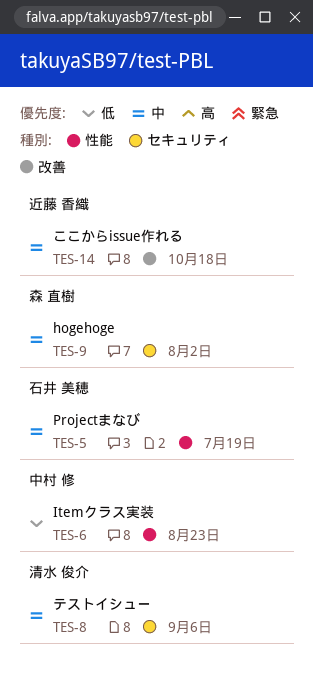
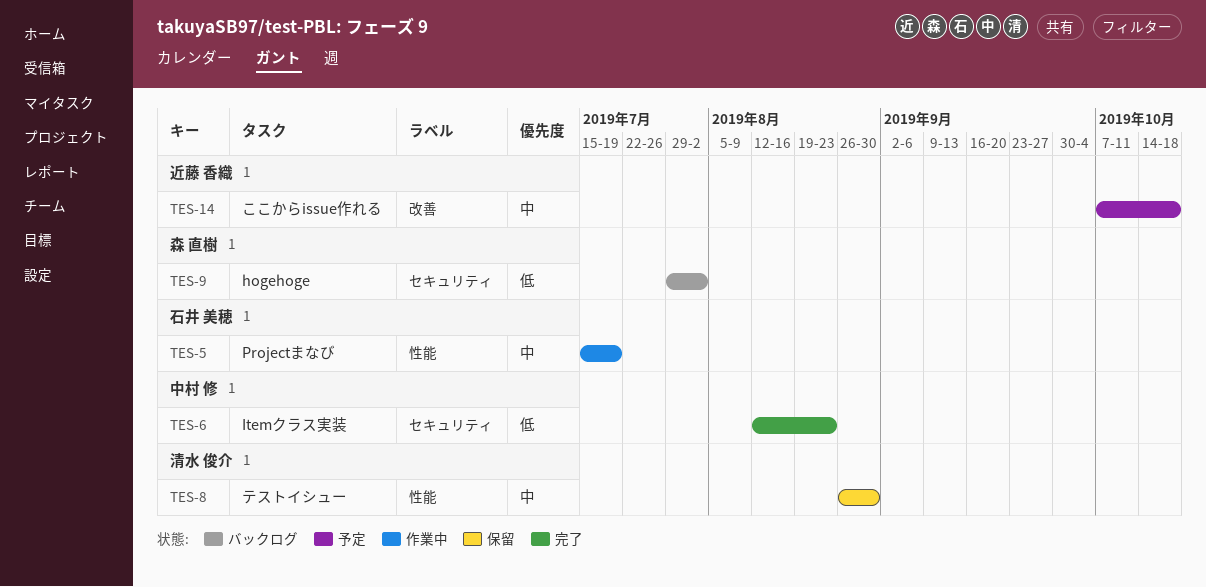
TES-6, label: 性能 -> セキュリティ
TES-8, label: セキュリティ -> 性能
TES-8, due: Sep 6 -> Aug 30
TES-9, priority: 中 -> 低

